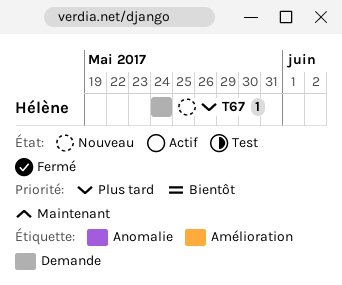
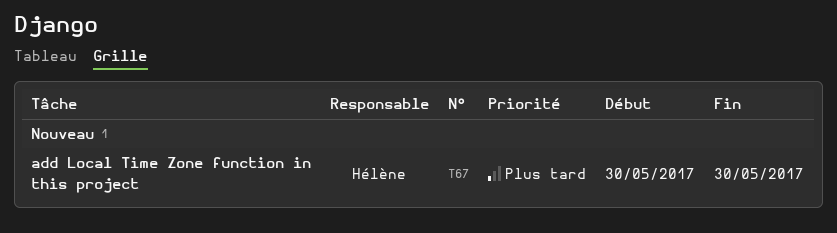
T67, start: May 24 -> May 30
T67, due: May 24 -> May 30

